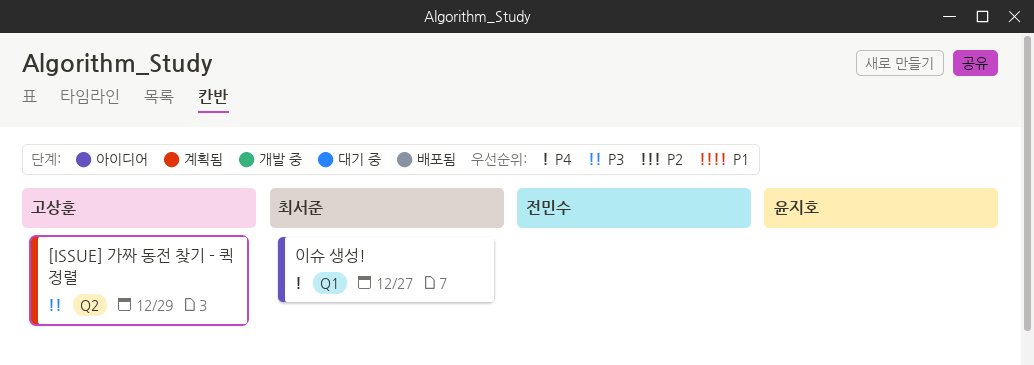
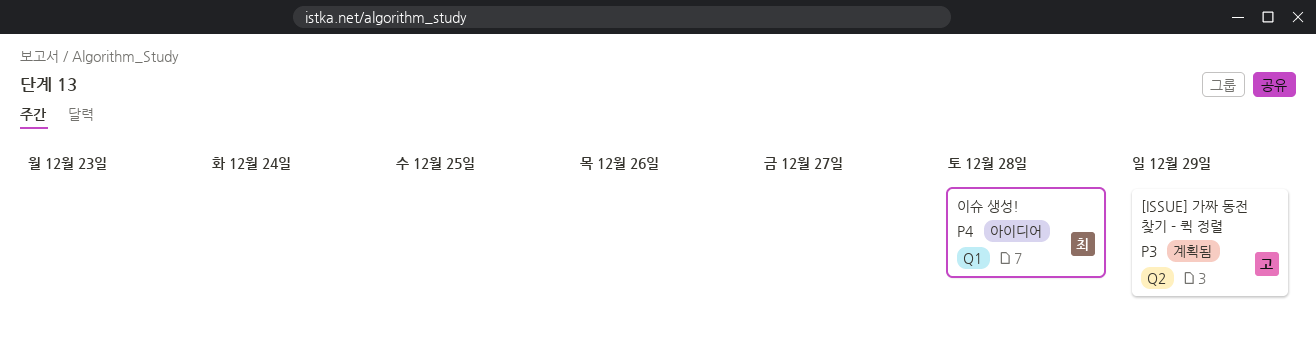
이슈 생성!, due: Dec 27 -> Dec 28

